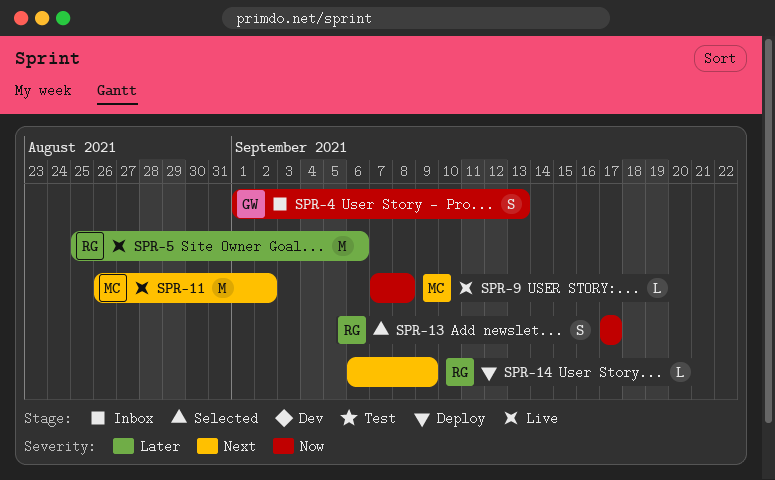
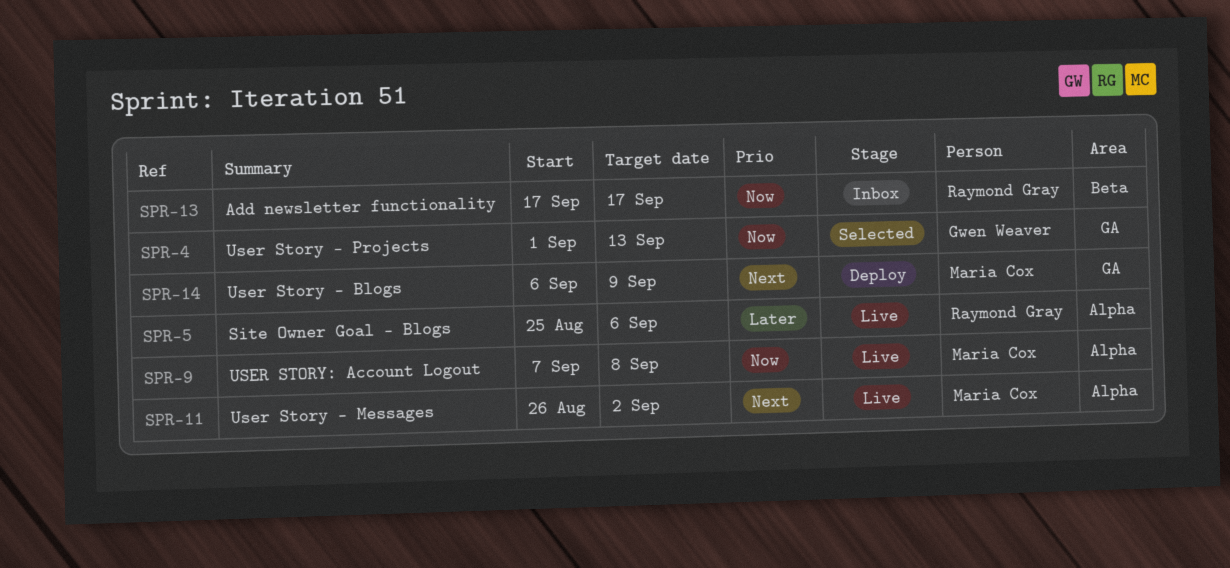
SPR-4, status: Inbox -> Selected
SPR-13, status: Selected -> Inbox
SPR-14, owner: Raymond Gray -> Maria Cox

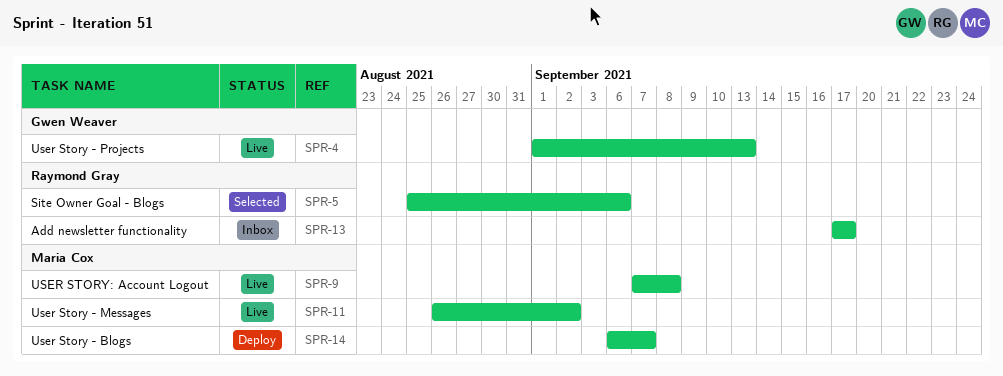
SPR-4, status: Selected -> Live
SPR-5, status: Live -> Selected
SPR-14, due: Sep 9 -> Sep 7

